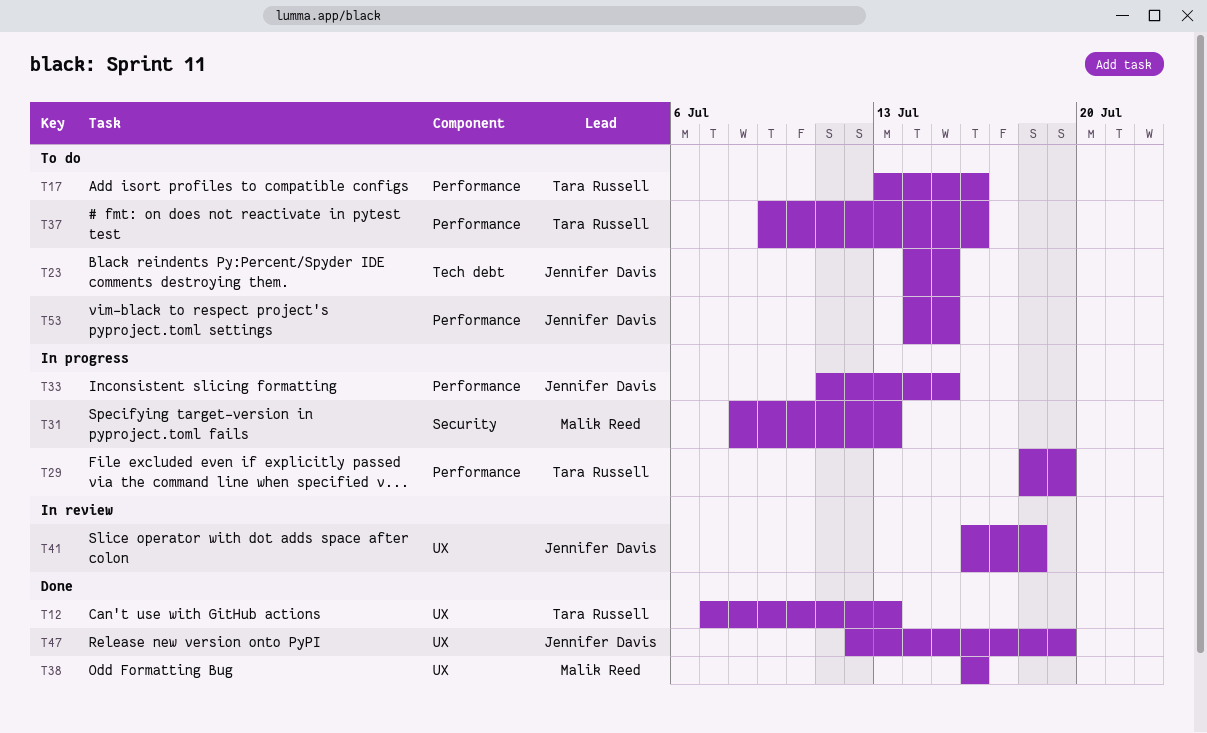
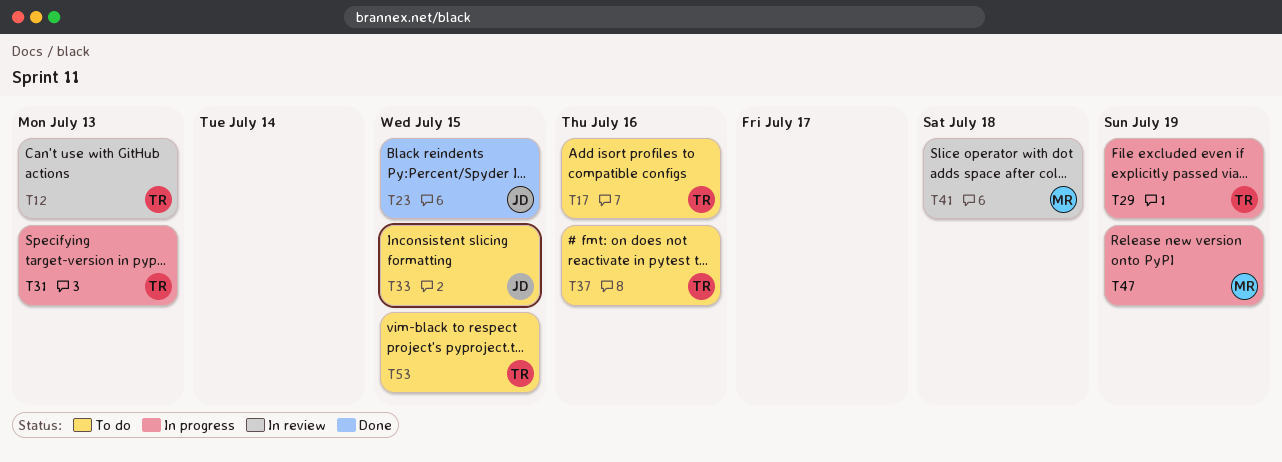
T12, status: Done -> In review
T23, status: To do -> Done
T31, owner: Malik Reed -> Tara Russell
T33, status: In progress -> To do
T38: present -> none
T41, owner: Jennifer Davis -> Malik Reed
T47, status: Done -> In progress
T47, owner: Jennifer Davis -> Malik Reed
T53, owner: Jennifer Davis -> Tara Russell

